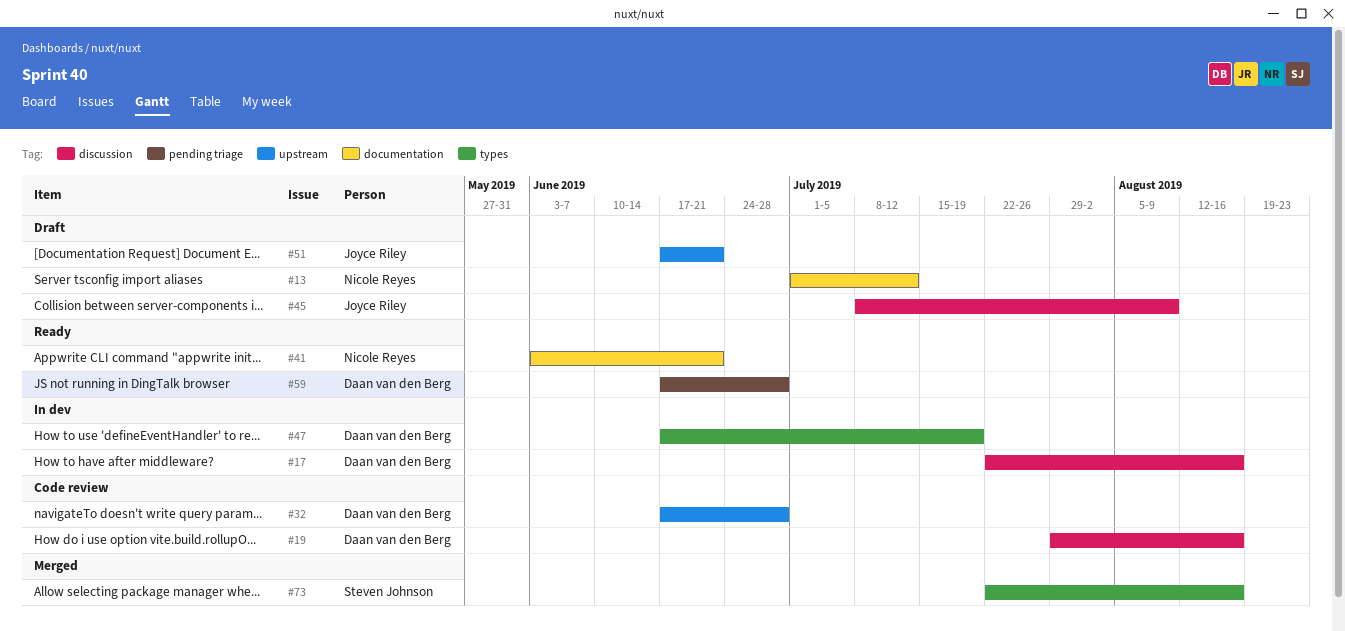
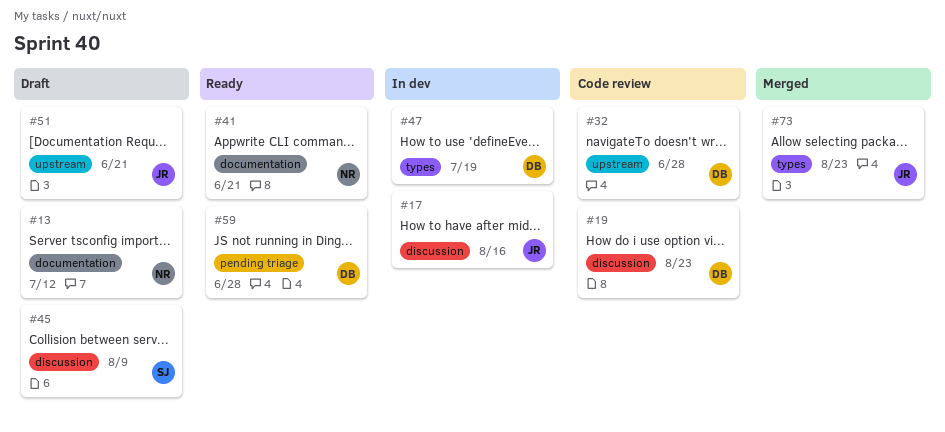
#17, owner: Daan van den Berg -> Joyce Riley
#19, due: Aug 16 -> Aug 23
#45, owner: Joyce Riley -> Steven Johnson
#73, owner: Steven Johnson -> Joyce Riley
#73, due: Aug 16 -> Aug 23

